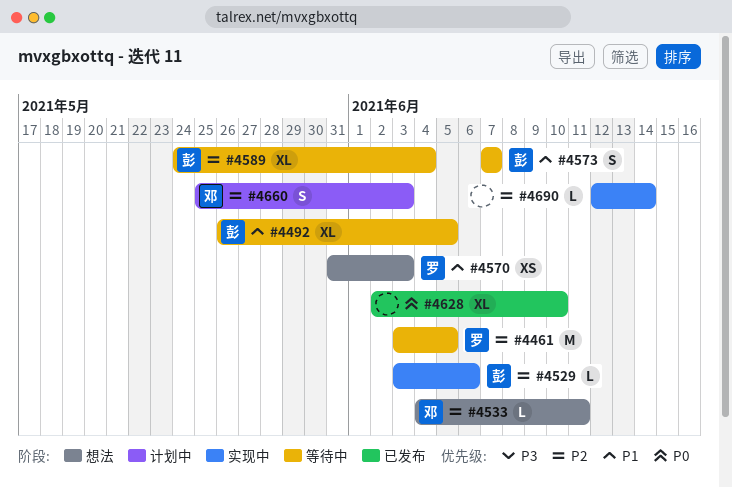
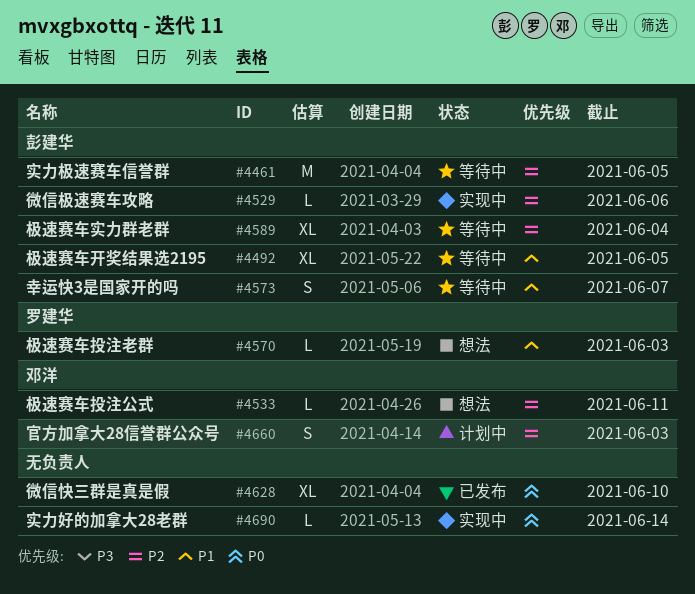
#4461, owner: 罗建华 -> 彭建华
#4570, estimate: XS -> L
#4690, priority: P2 -> P0

